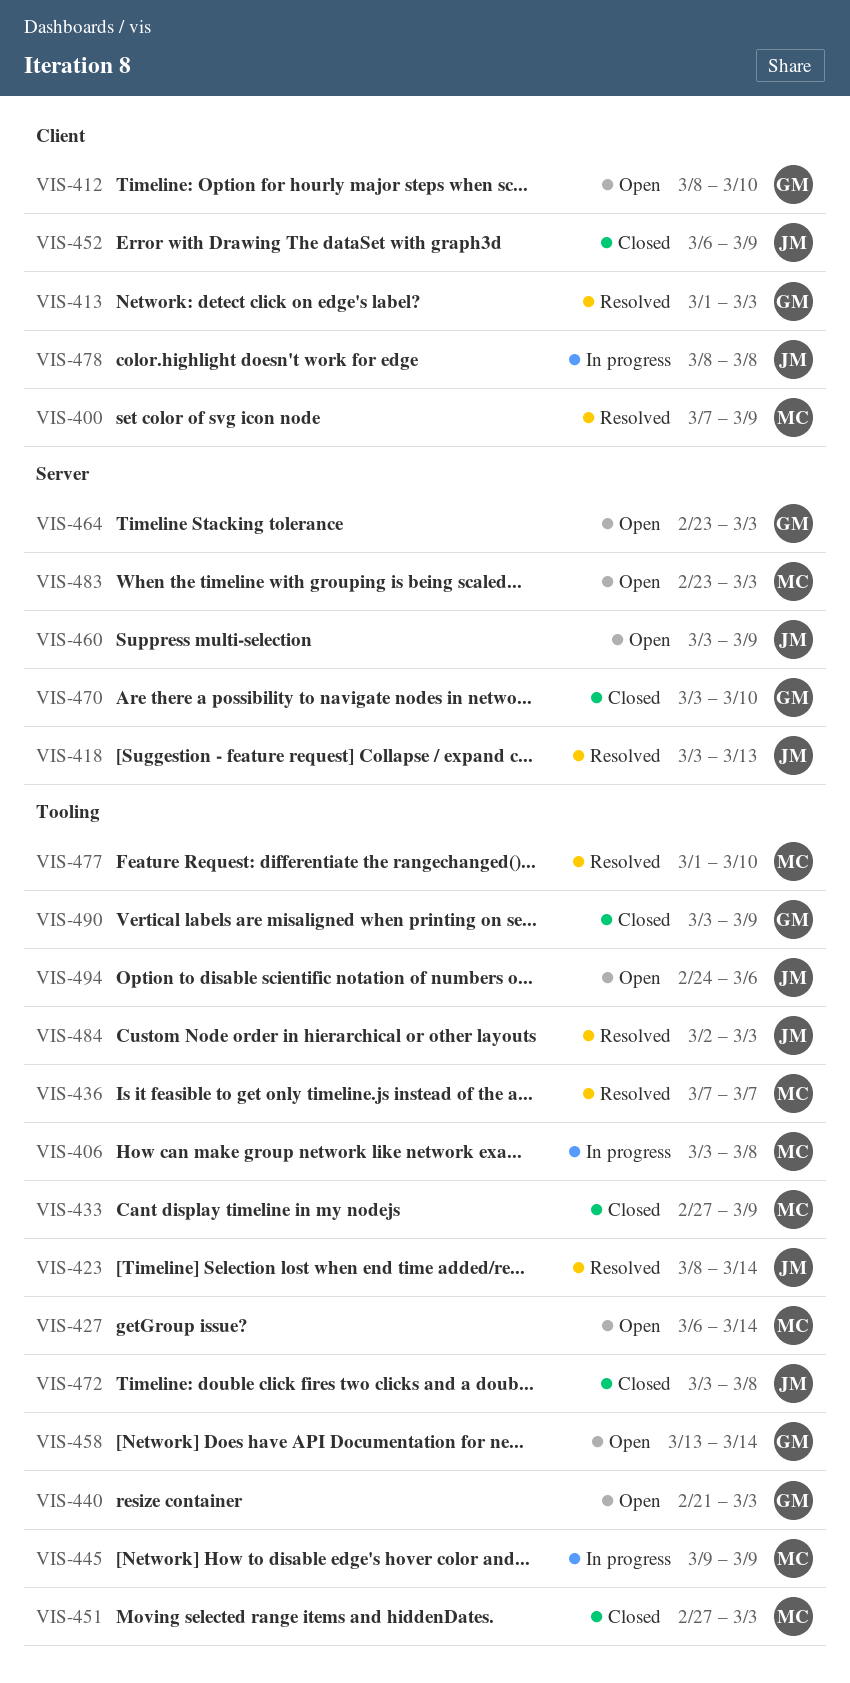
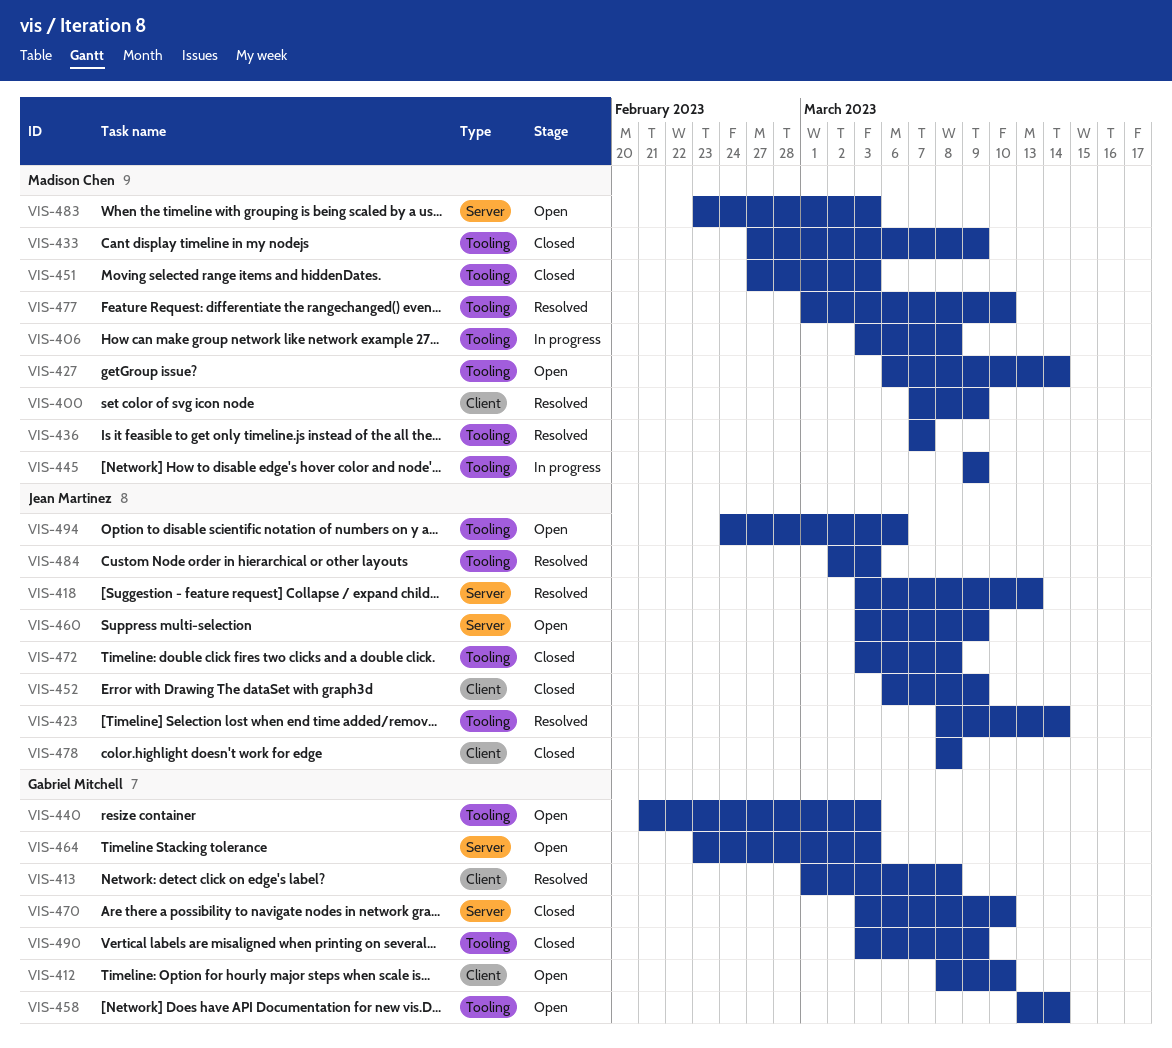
VIS-413, due: Mar 3 -> Mar 8
VIS-478, status: In progress -> Closed

